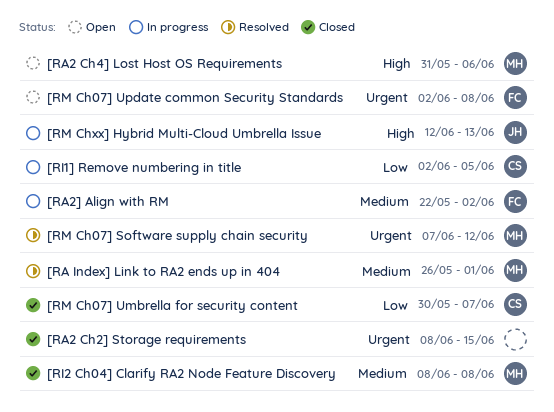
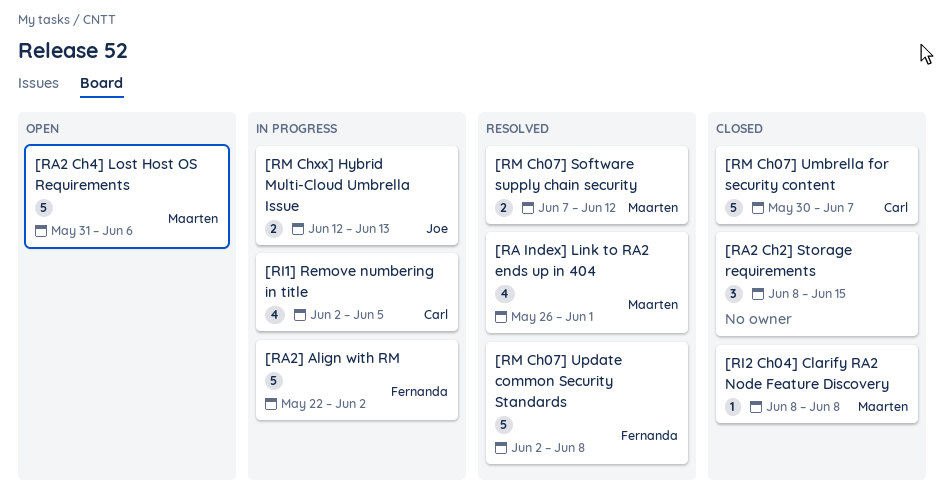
[RM Ch07] Update common Security Standards, status: Open -> Resolved

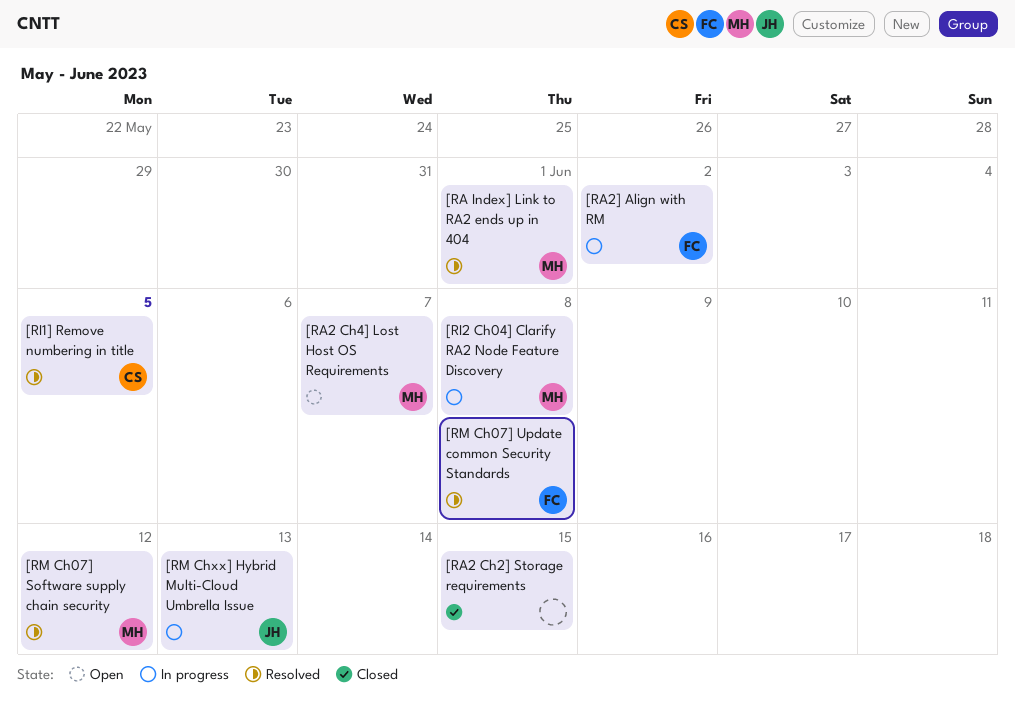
[RA2 Ch4] Lost Host OS Requirements, due: Jun 6 -> Jun 7
[RI1] Remove numbering in title, status: In progress -> Resolved
[RI2 Ch04] Clarify RA2 Node Feature Discovery, status: Closed -> In progress
[RM Ch07] Umbrella for security content: present -> none

